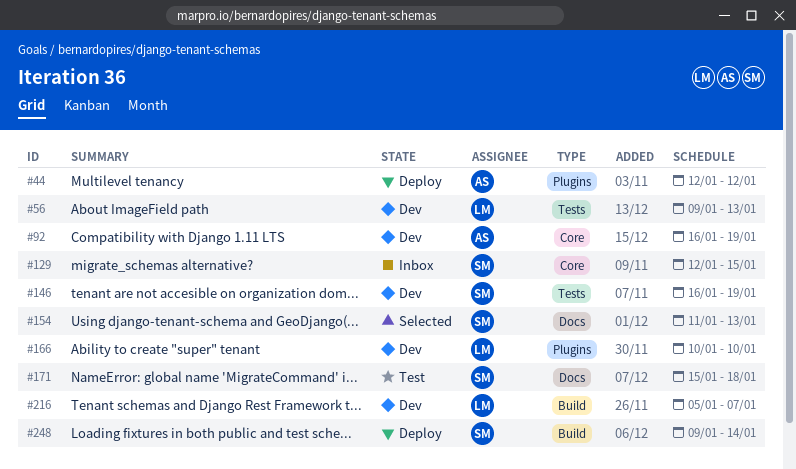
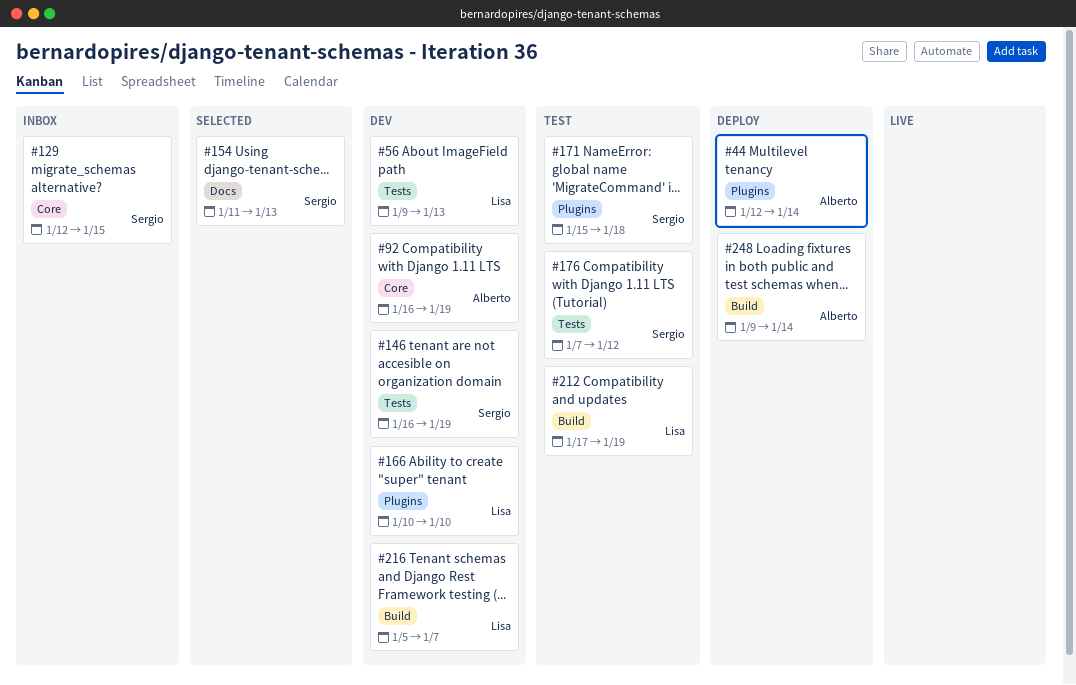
#44, due: Jan 12 -> Jan 14
#171, label: Docs -> Plugins
#176: none -> present
#212: none -> present
#248, owner: Sergio -> Alberto

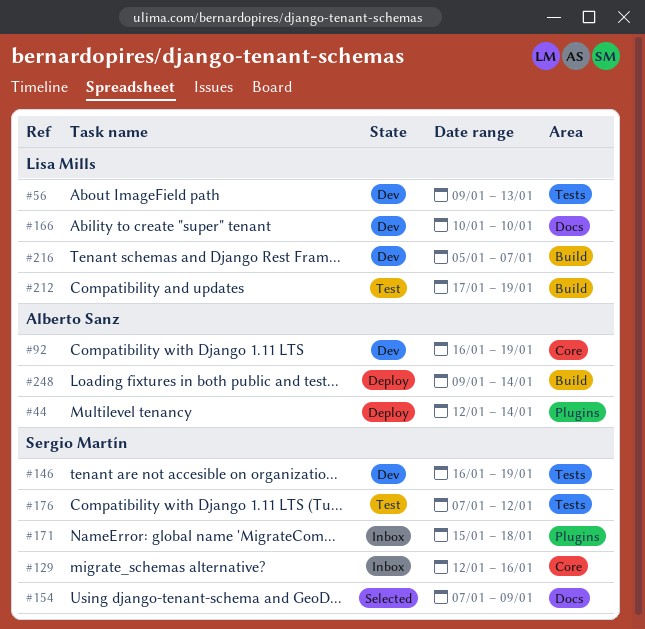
#129, due: Jan 15 -> Jan 16
#154, start: Jan 11 -> Jan 7
#154, due: Jan 13 -> Jan 9
#166, label: Plugins -> Docs
#171, status: Test -> Inbox

